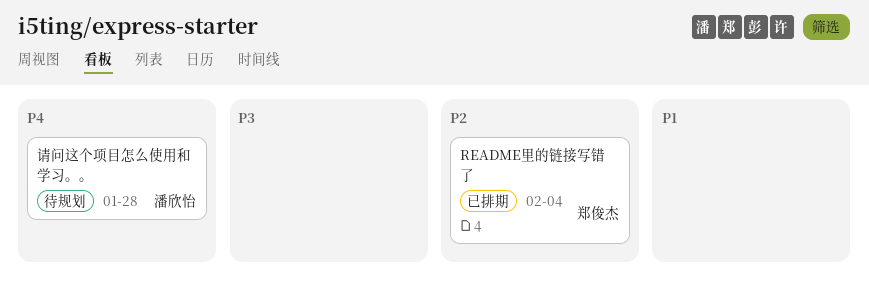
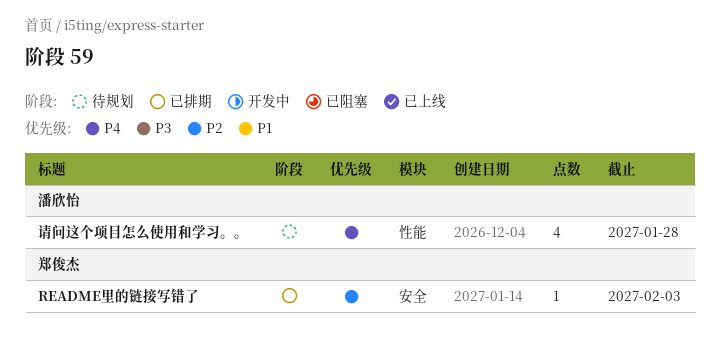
README里的链接写错了, due: Feb 4 -> Feb 3

